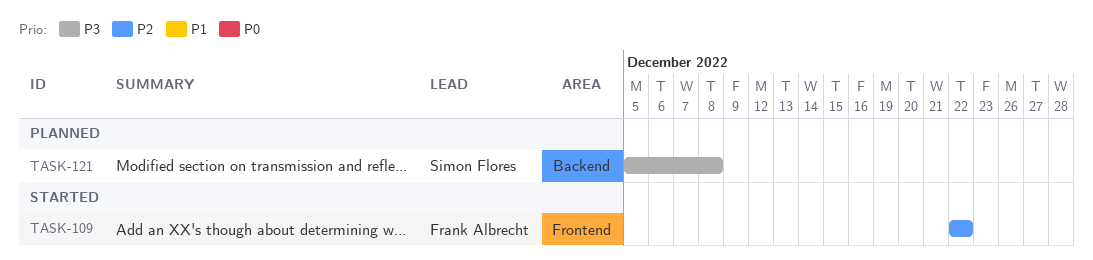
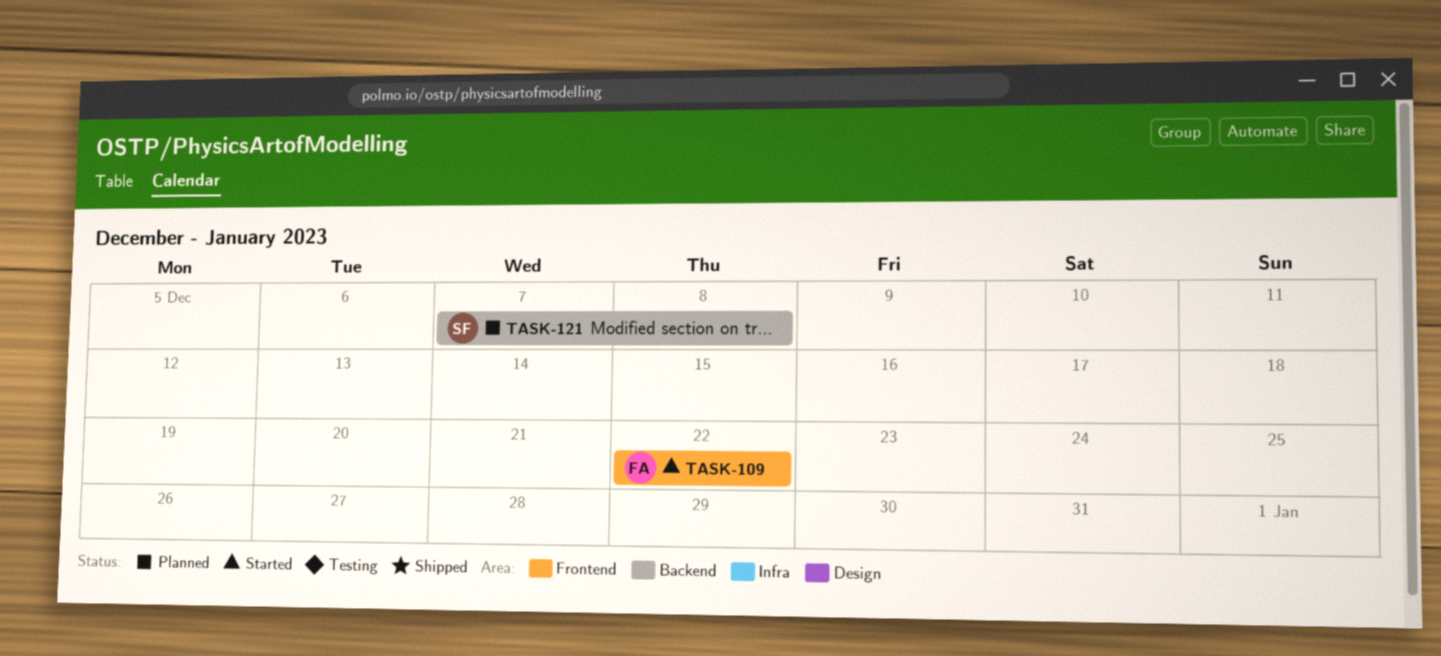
TASK-121, start: Dec 5 -> Dec 7

